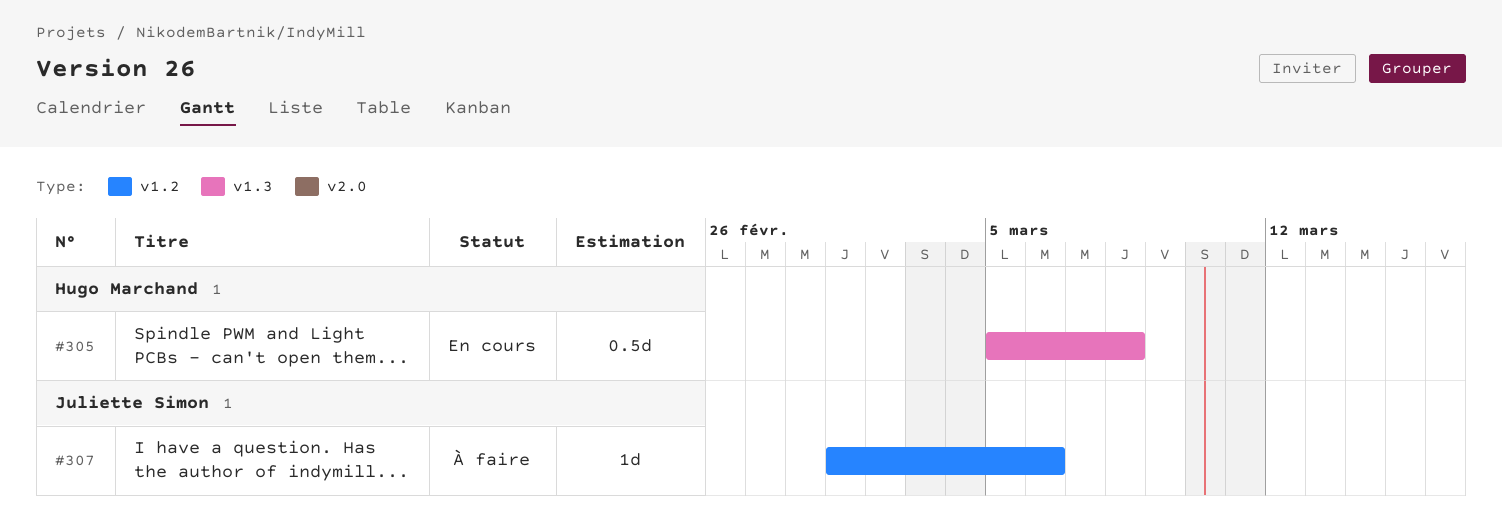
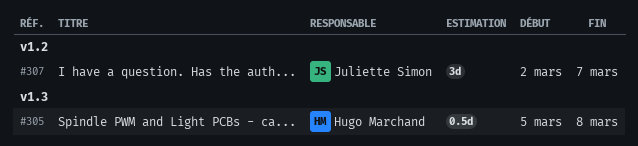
#307, estimate: 1d -> 3d
#307, start: Mar 1 -> Mar 2
#307, due: Mar 6 -> Mar 7

